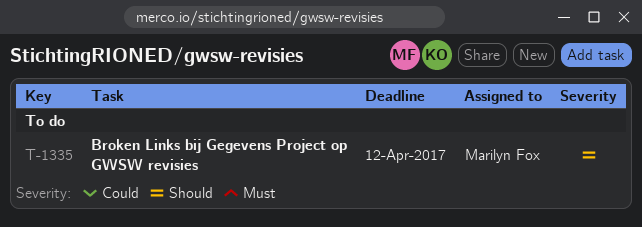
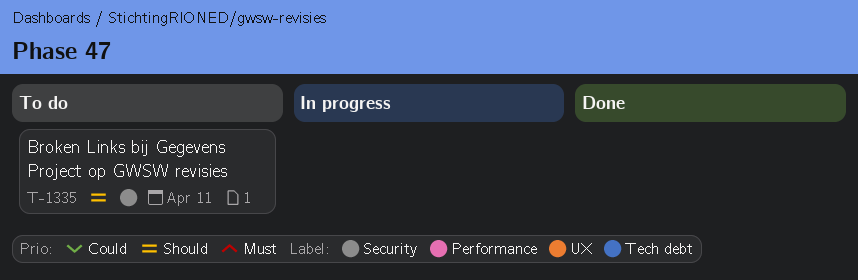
T-1335, due: Apr 12 -> Apr 11

